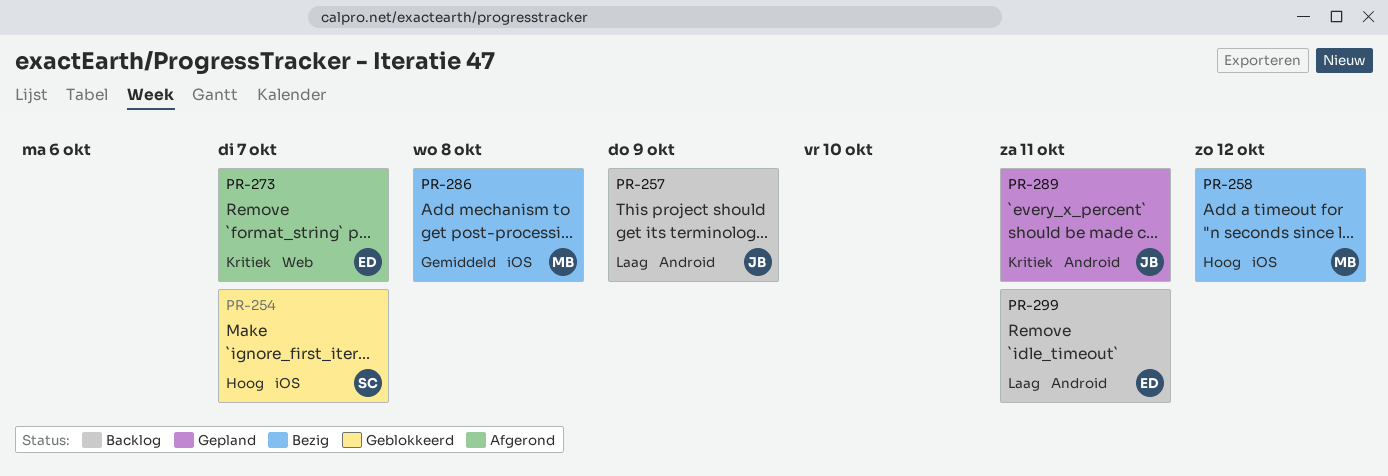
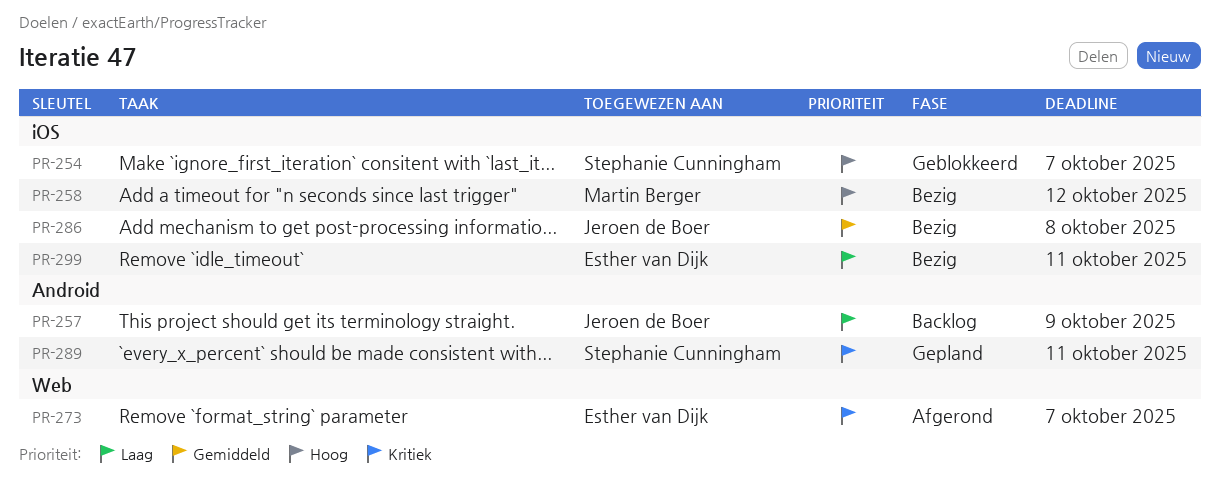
PR-286, owner: Martin Berger -> Jeroen de Boer
PR-289, owner: Jeroen de Boer -> Stephanie Cunningham
PR-299, status: Backlog -> Bezig
PR-299, label: Android -> iOS

